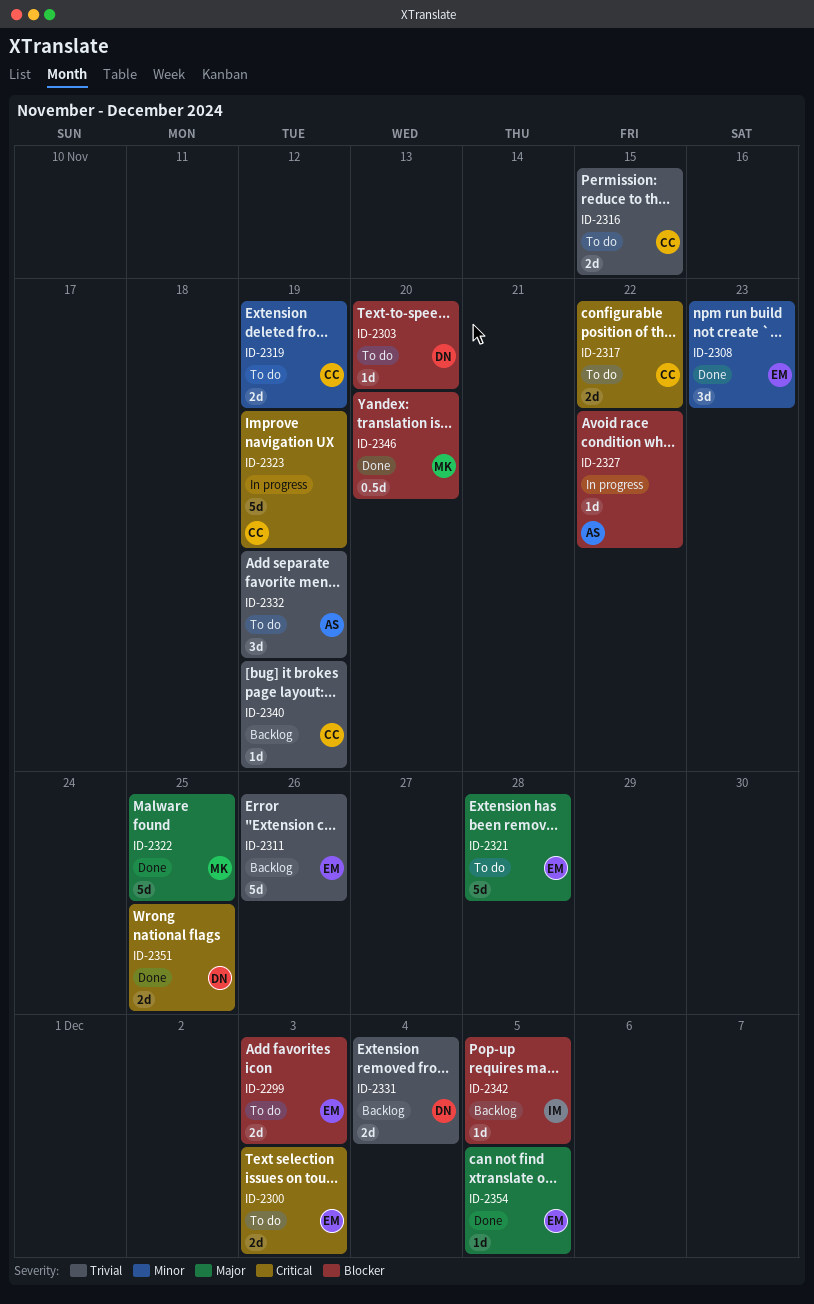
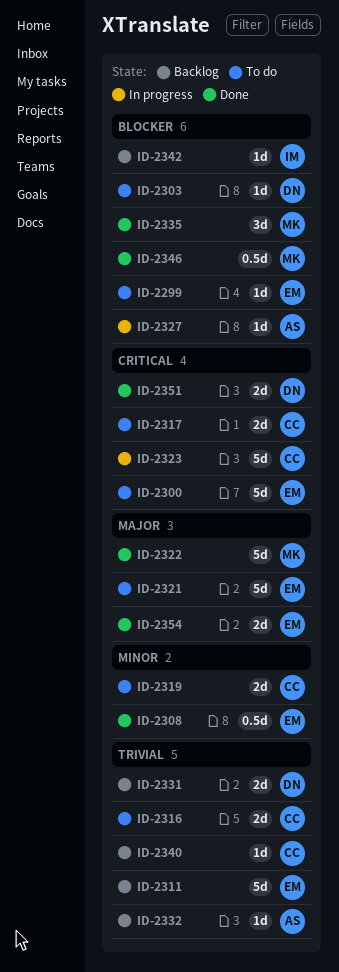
ID-2299, estimate: 2d -> 1d
ID-2300, estimate: 2d -> 5d
ID-2308, estimate: 3d -> 0.5d
ID-2332, status: To do -> Backlog
ID-2332, estimate: 3d -> 1d
ID-2335: none -> present
ID-2354, estimate: 1d -> 2d

